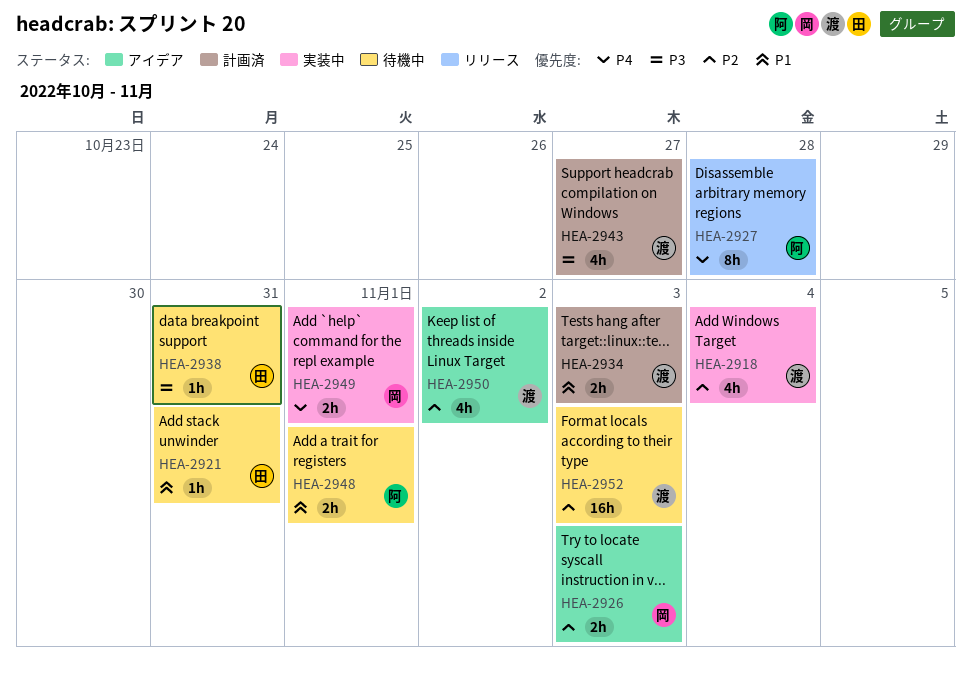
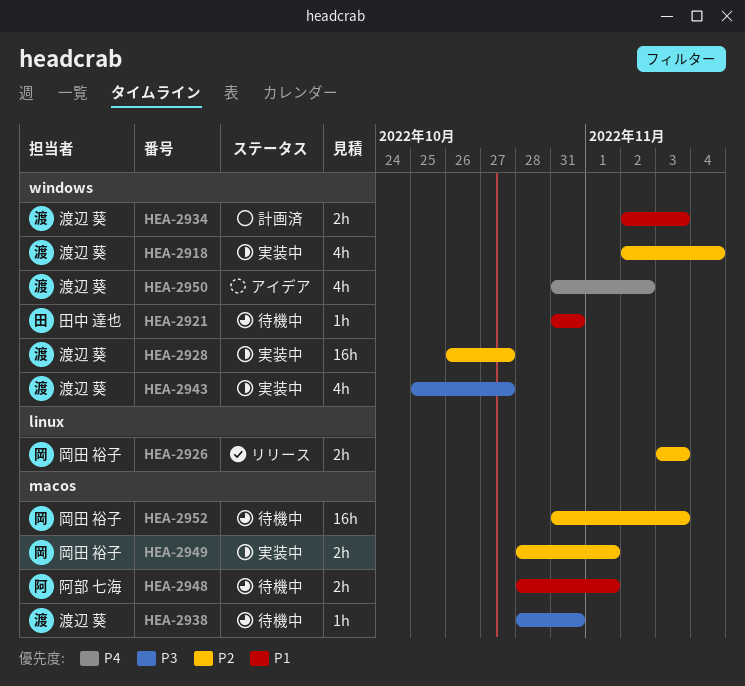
HEA-2926, status: アイデア -> リリース
HEA-2927: present -> none
HEA-2928: none -> present
HEA-2938, owner: 田中 達也 -> 渡辺 葵
HEA-2943, status: 計画済 -> 実装中
HEA-2949, priority: P4 -> P2
HEA-2950, priority: P2 -> P4
HEA-2952, owner: 渡辺 葵 -> 岡田 裕子

